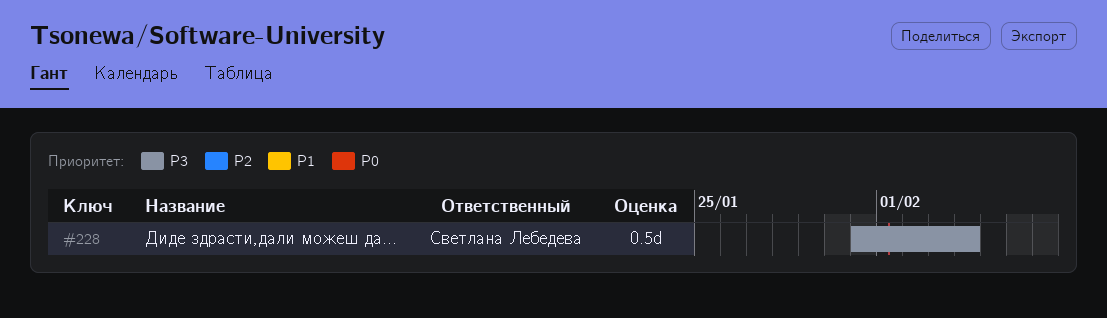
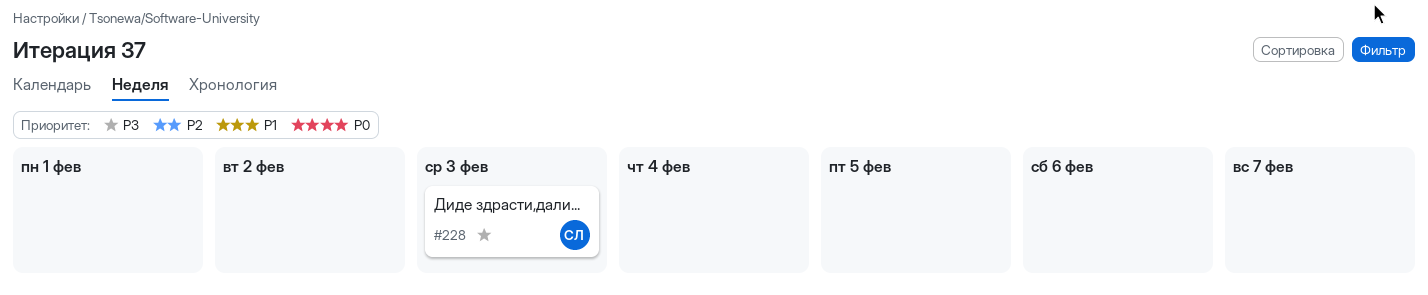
#228, due: Feb 4 -> Feb 3

